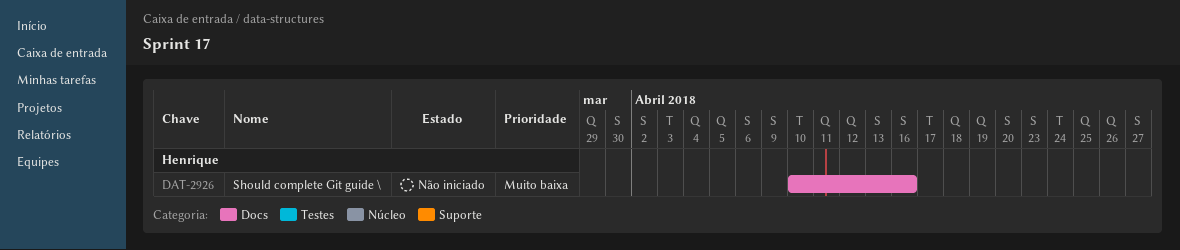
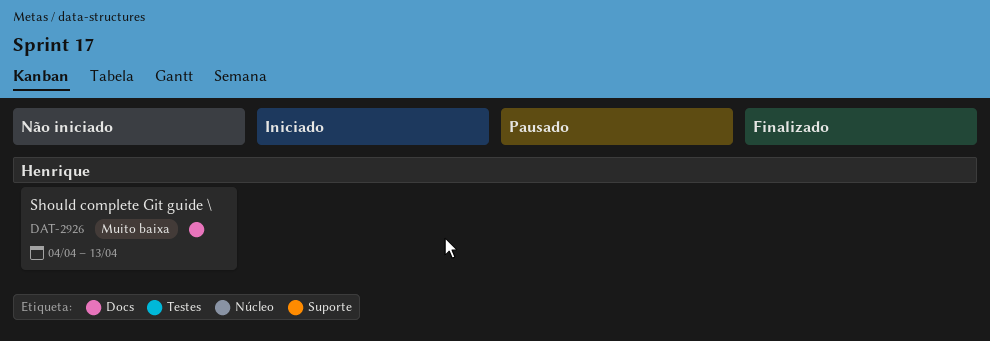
DAT-2926, start: Apr 10 -> Apr 4
DAT-2926, due: Apr 16 -> Apr 13

